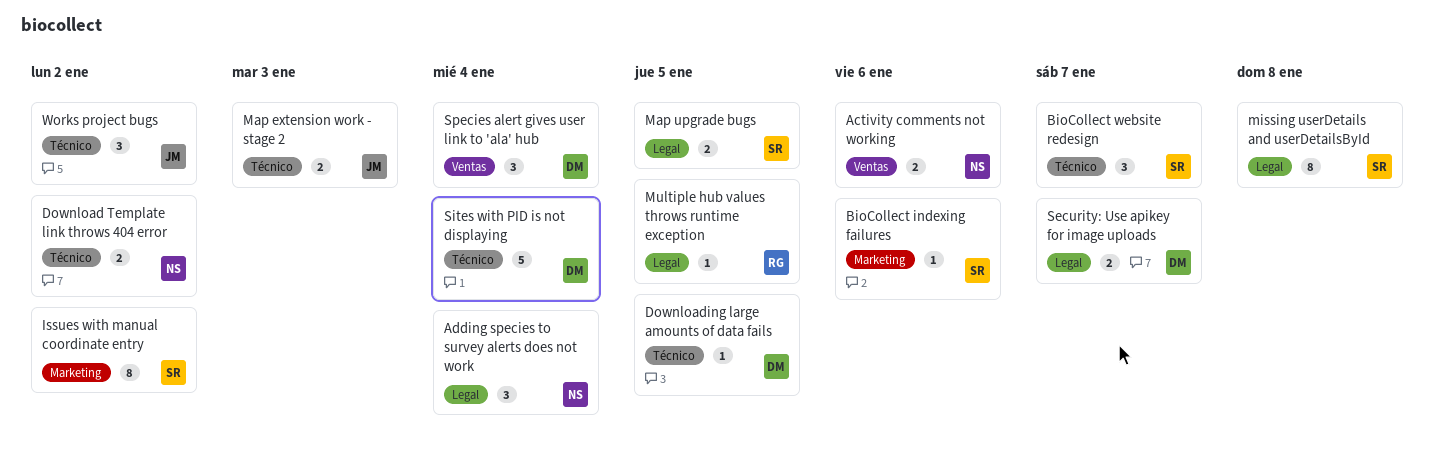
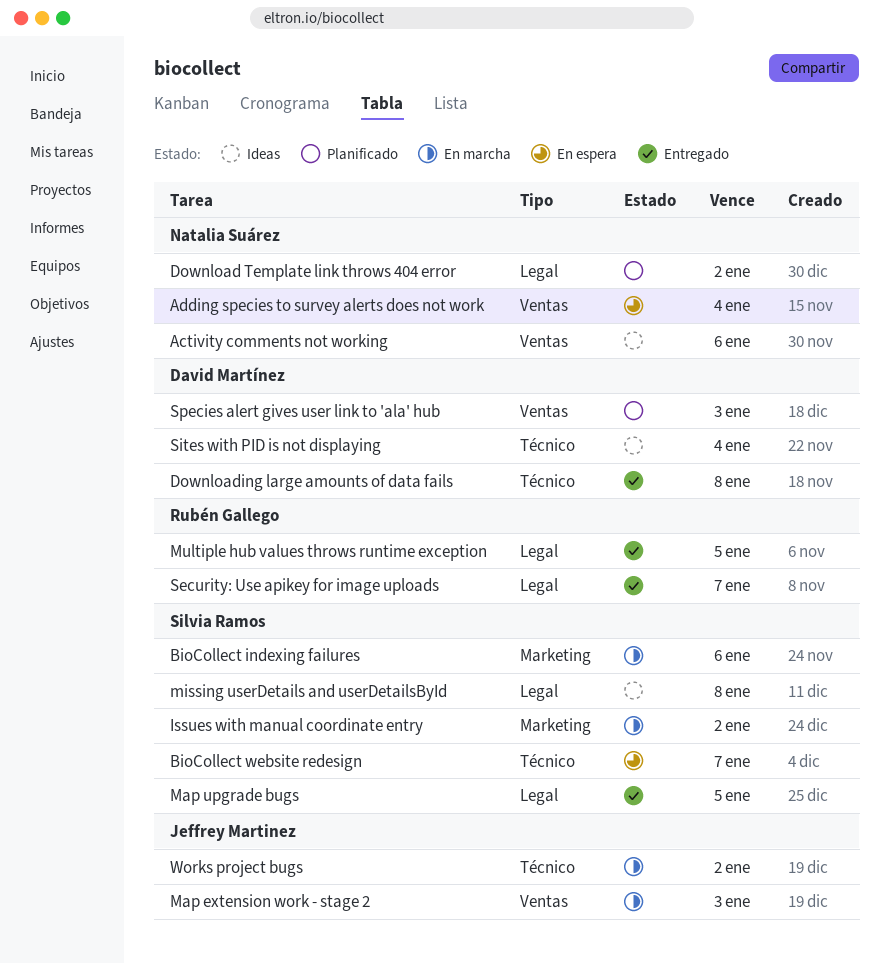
Adding species to survey alerts does not work, label: Legal -> Ventas
Download Template link throws 404 error, label: Técnico -> Legal
Downloading large amounts of data fails, due: Jan 5 -> Jan 8
Map extension work - stage 2, label: Técnico -> Ventas
Security: Use apikey for image uploads, owner: David Martínez -> Rubén Gallego
Species alert gives user link to 'ala' hub, due: Jan 4 -> Jan 3

